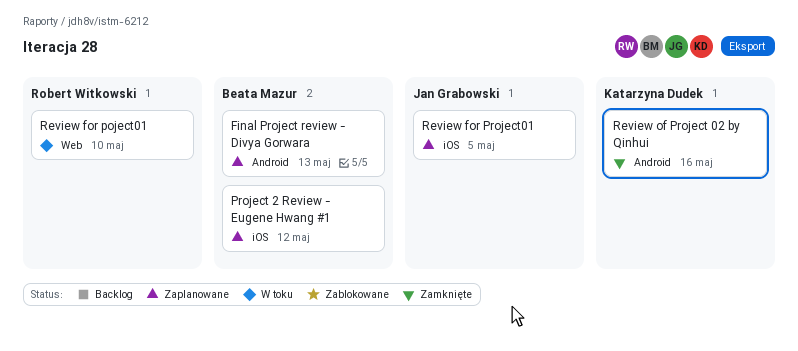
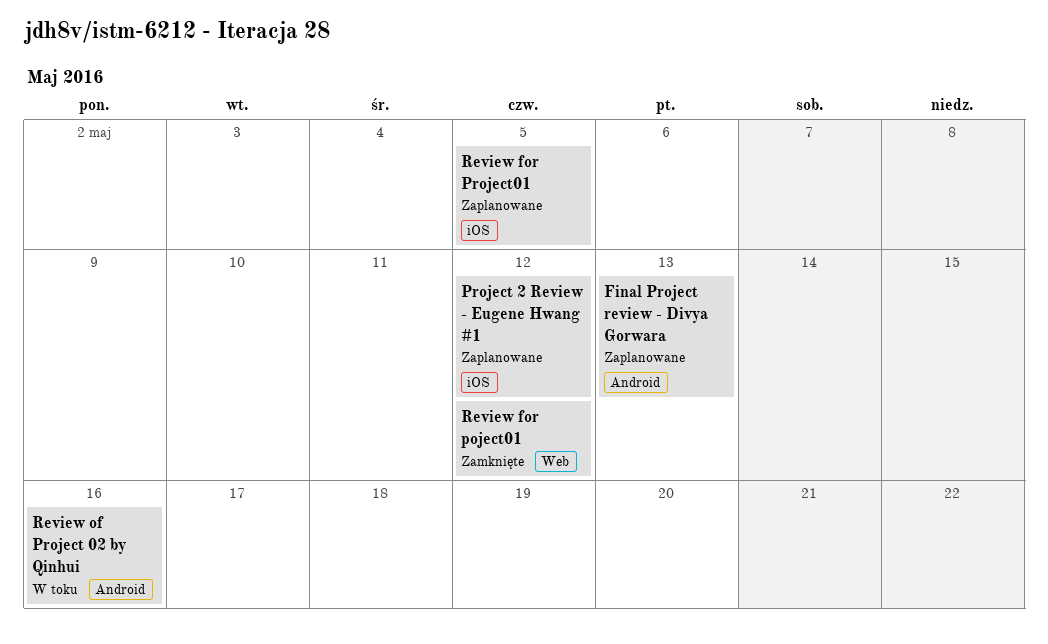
Review for poject01, status: W toku -> Zamknięte
Review for poject01, due: May 10 -> May 12
Review of Project 02 by Qinhui, status: Zamknięte -> W toku

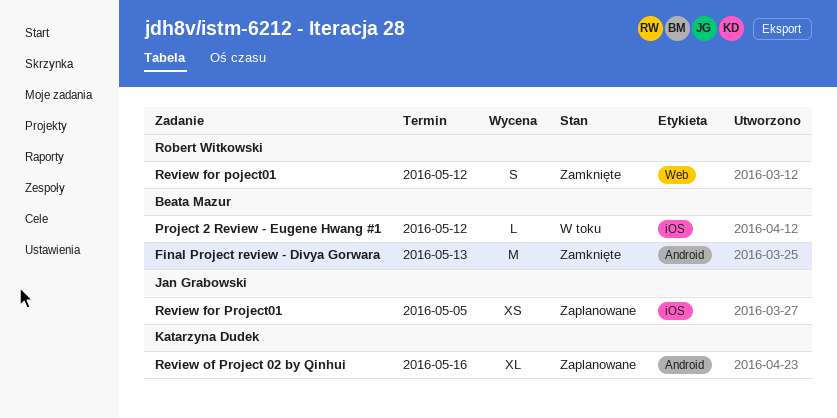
Final Project review - Divya Gorwara, status: Zaplanowane -> Zamknięte
Project 2 Review - Eugene Hwang #1, status: Zaplanowane -> W toku
Review of Project 02 by Qinhui, status: W toku -> Zaplanowane

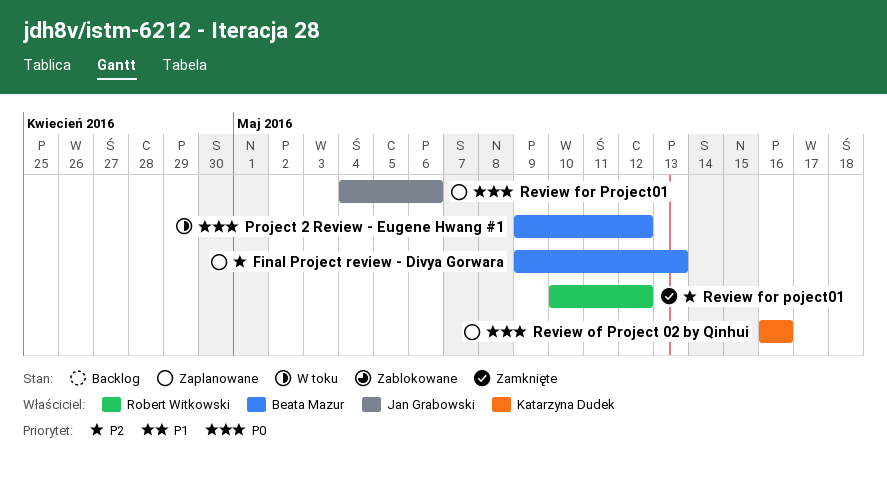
Final Project review - Divya Gorwara, status: Zamknięte -> Zaplanowane
Review for Project01, due: May 5 -> May 6

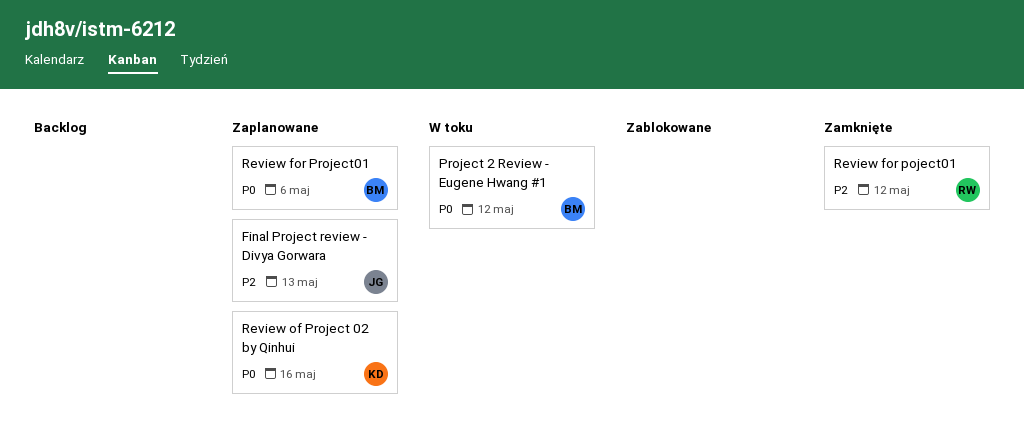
Final Project review - Divya Gorwara, owner: Beata Mazur -> Jan Grabowski
Review for Project01, owner: Jan Grabowski -> Beata Mazur

